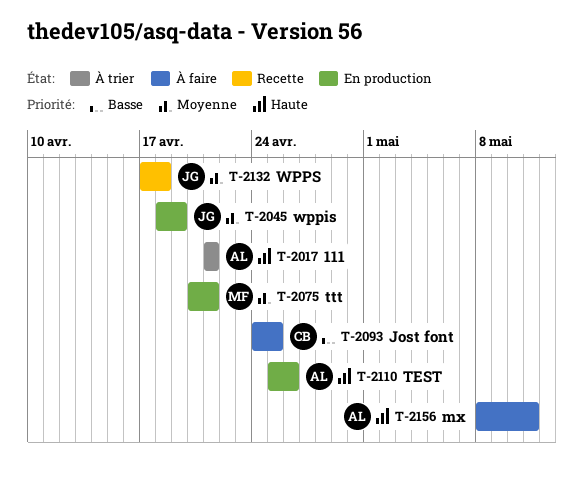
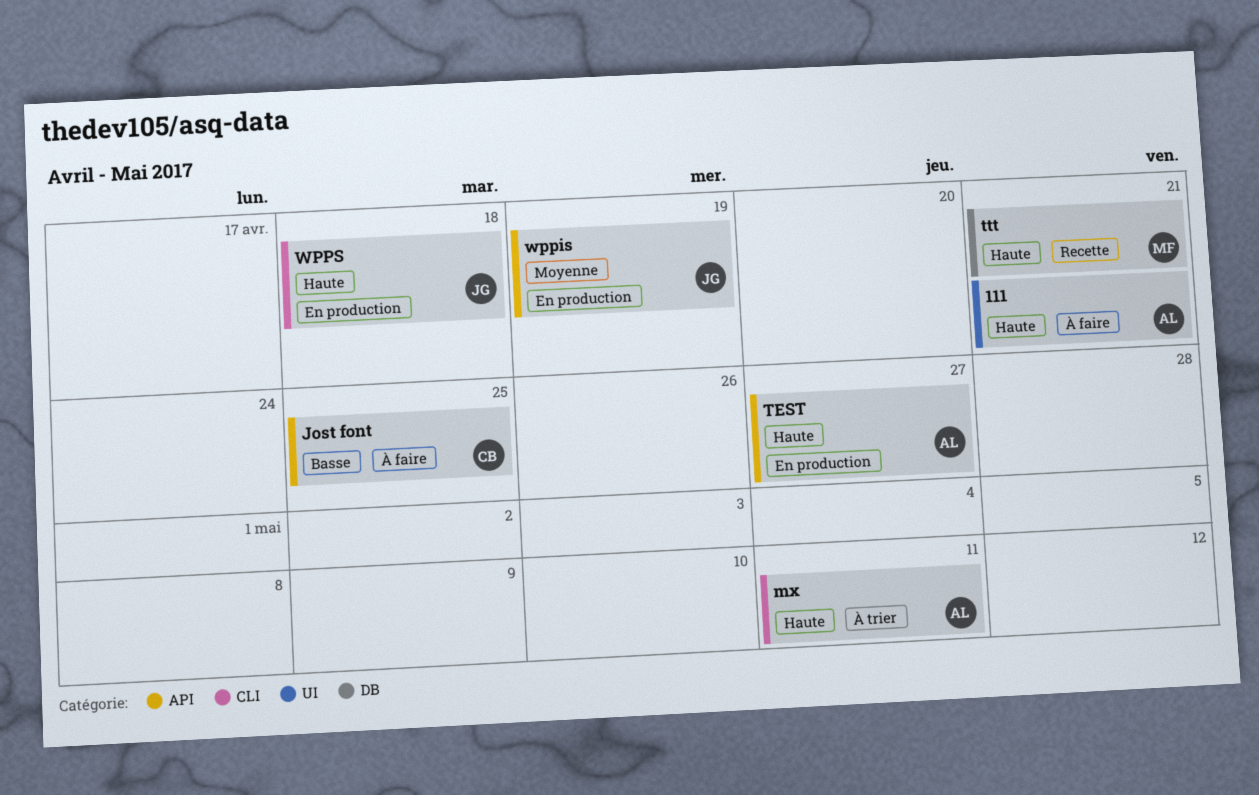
111, status: À trier -> À faire
mx, status: À faire -> À trier
TEST, due: Apr 26 -> Apr 27
ttt, status: En production -> Recette
ttt, priority: Moyenne -> Haute
WPPS, status: Recette -> En production
WPPS, priority: Moyenne -> Haute

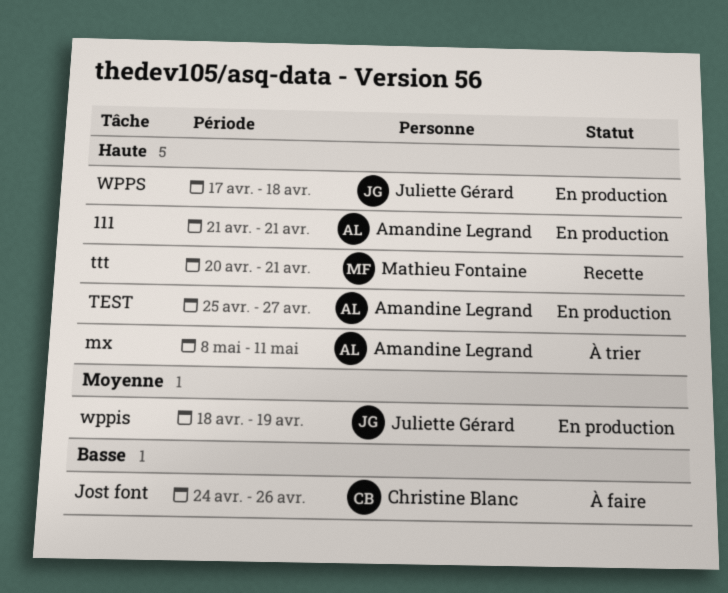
111, status: À faire -> En production
Jost font, due: Apr 25 -> Apr 26

